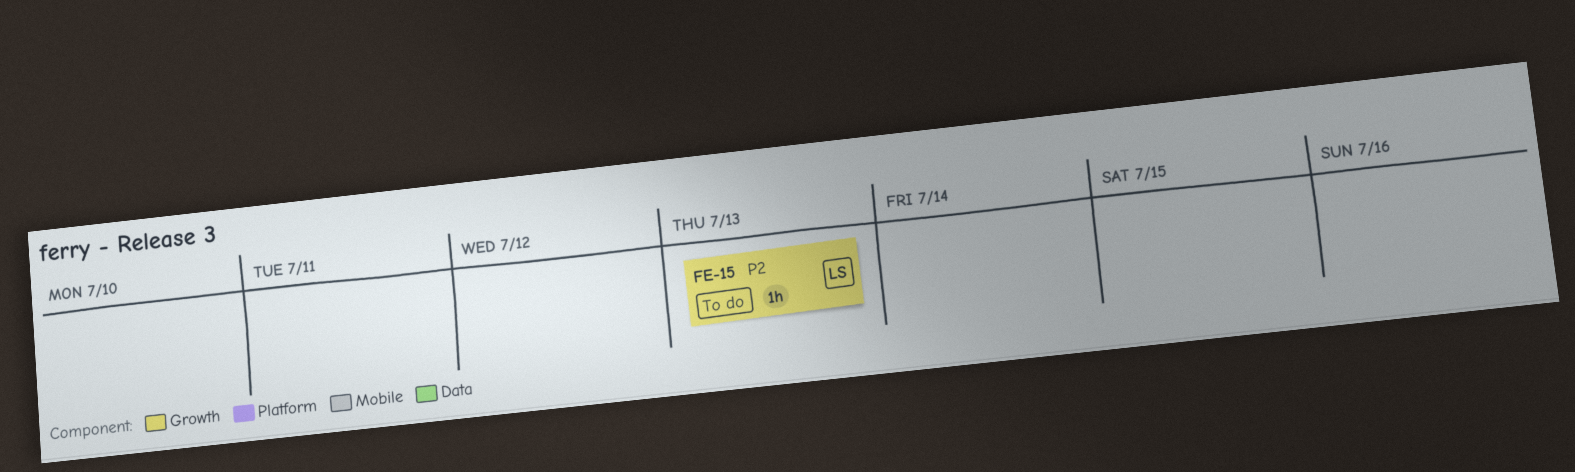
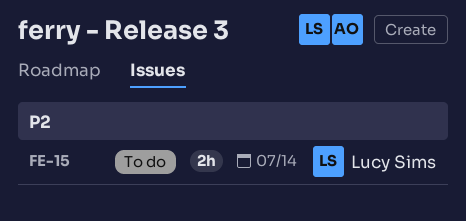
FE-15, estimate: 1h -> 2h
FE-15, due: Jul 13 -> Jul 14

